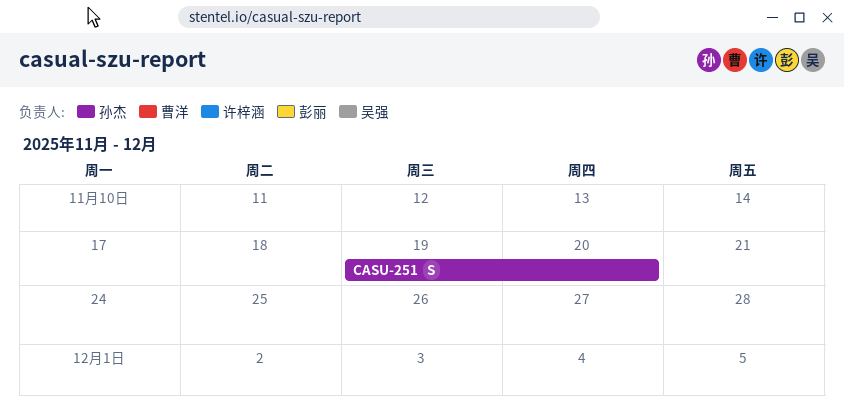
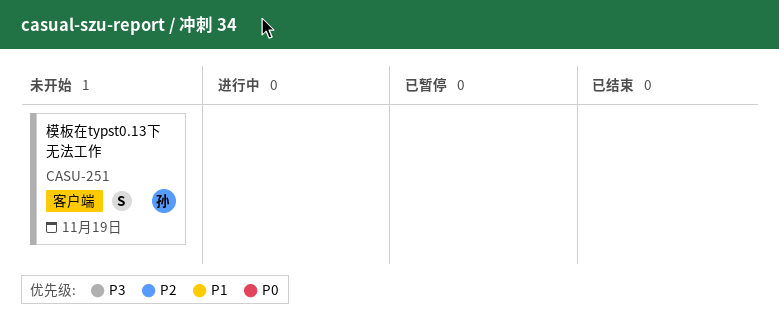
CASU-251, due: Nov 20 -> Nov 19

